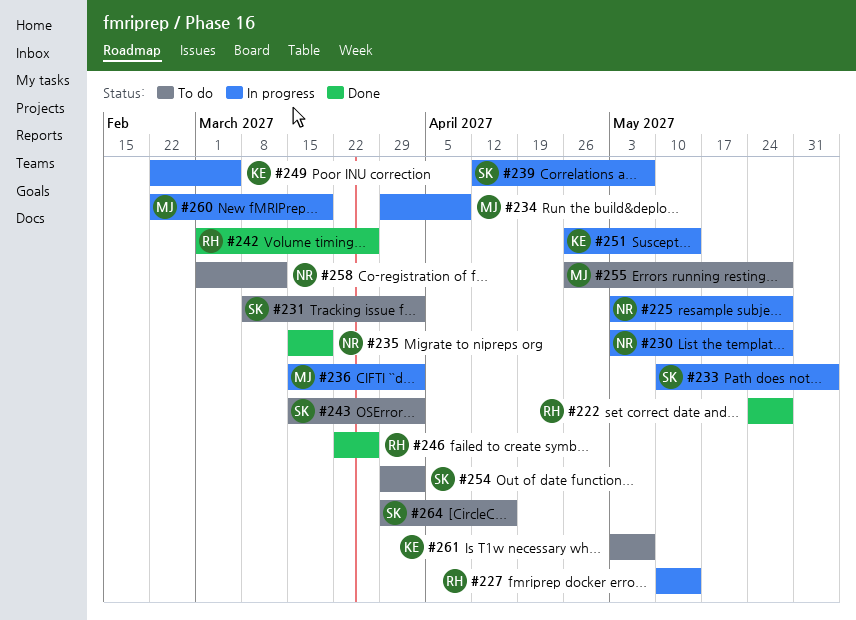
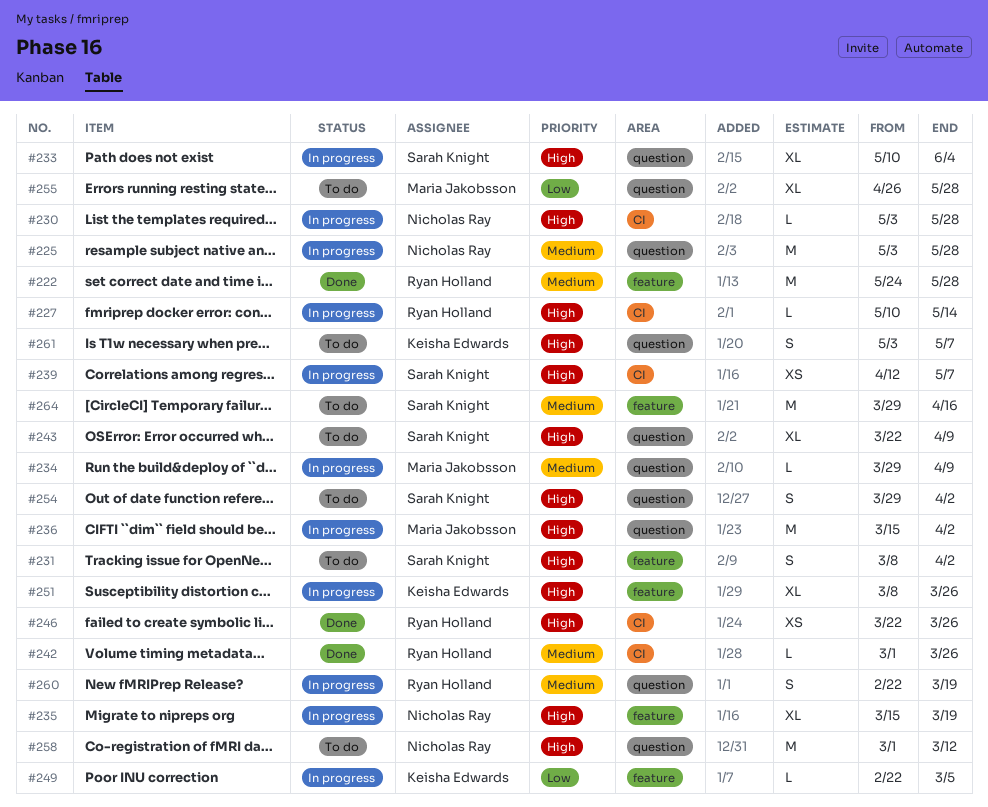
#235, status: Done -> In progress
#243, start: Mar 15 -> Mar 22
#243, due: Apr 2 -> Apr 9
#251, start: Apr 26 -> Mar 8
#251, due: May 14 -> Mar 26
#260, owner: Maria Jakobsson -> Ryan Holland

